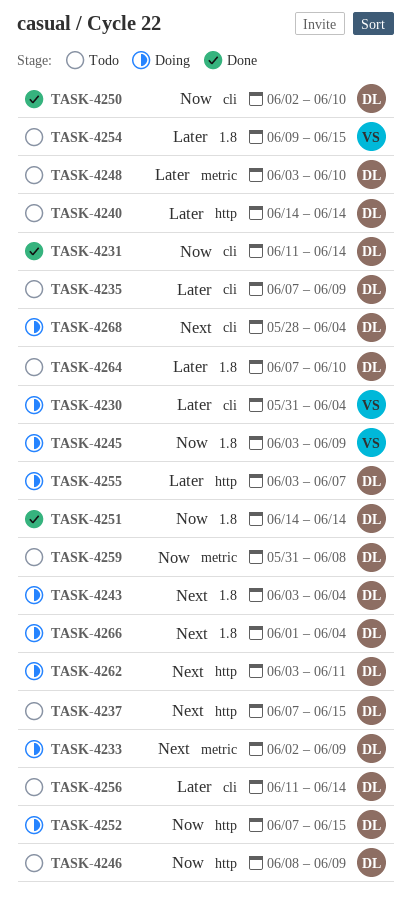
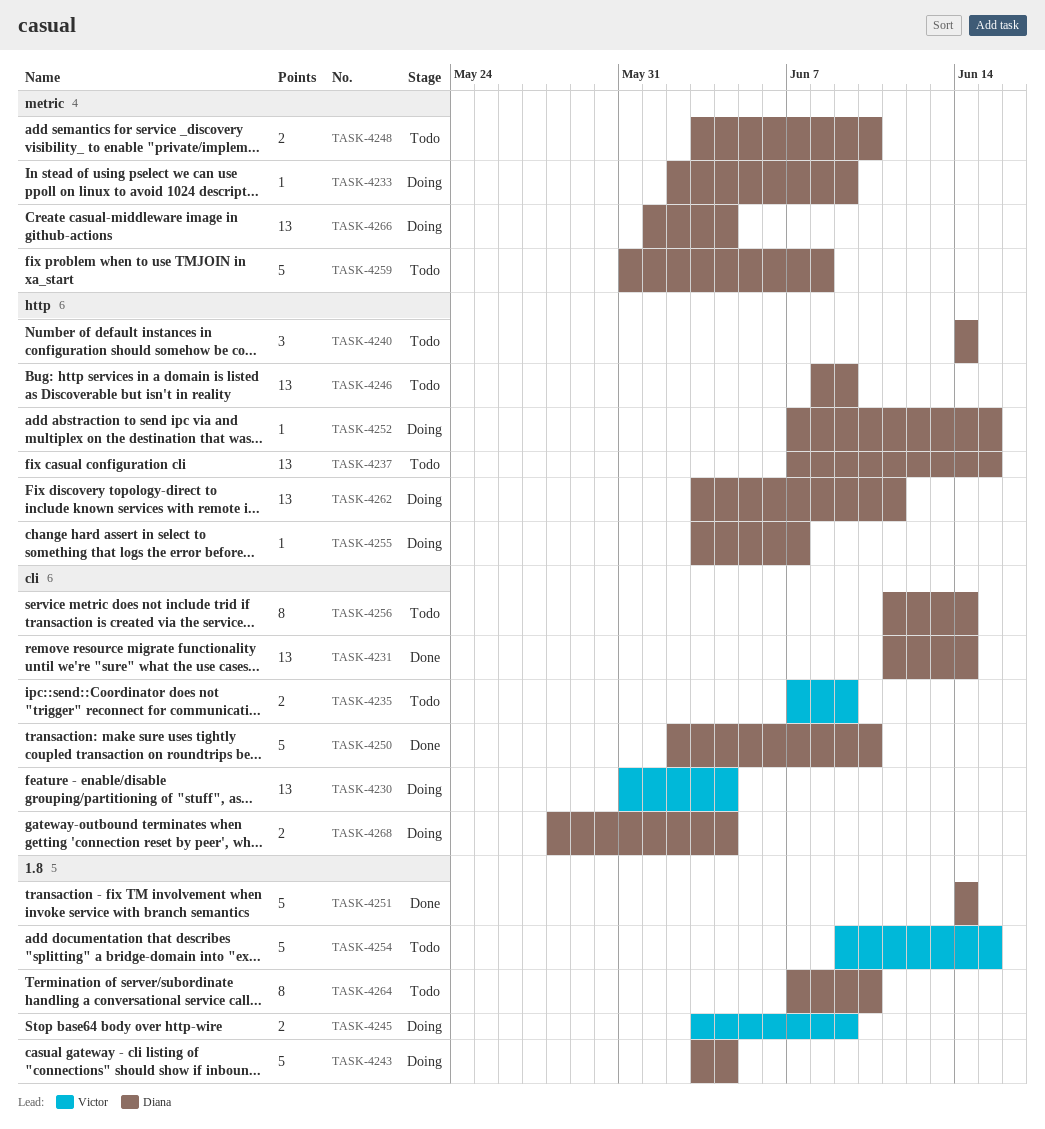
TASK-4235, owner: Diana -> Victor
TASK-4266, label: 1.8 -> metric

